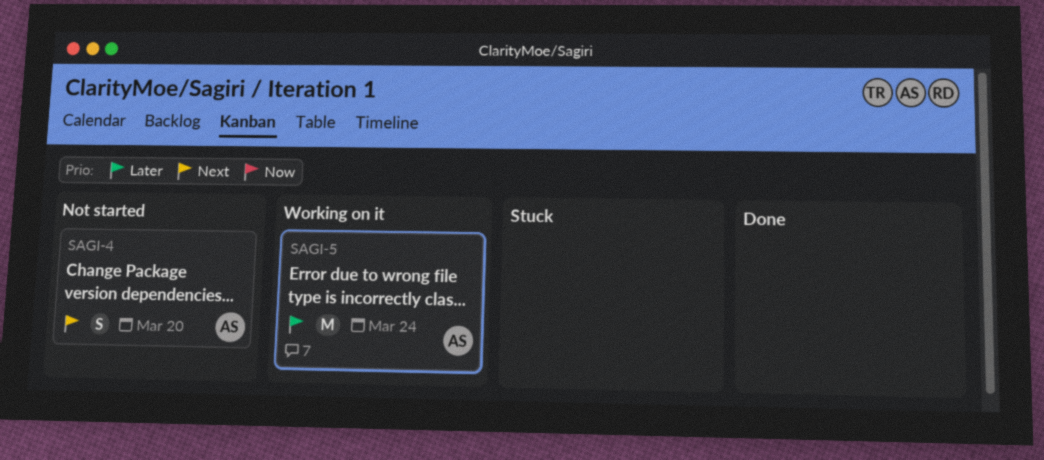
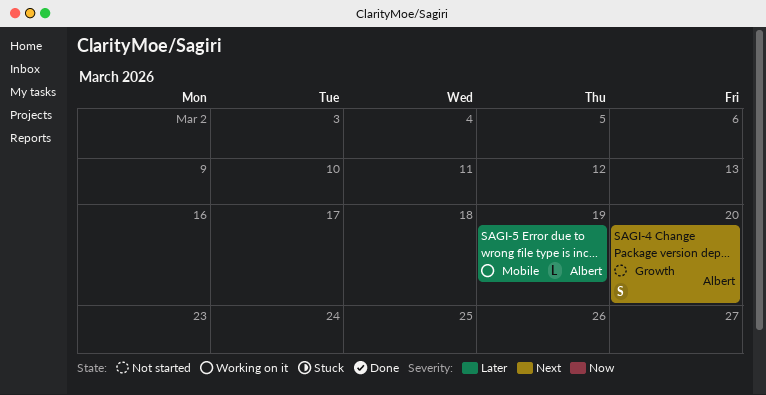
SAGI-5, estimate: M -> L
SAGI-5, due: Mar 24 -> Mar 19

